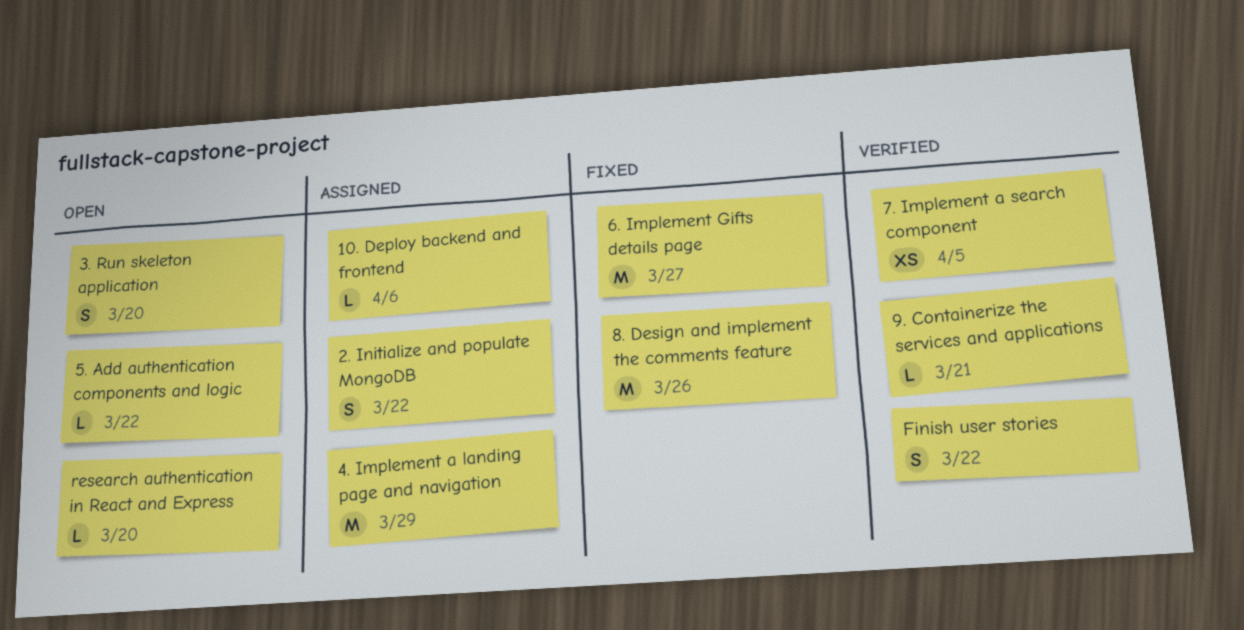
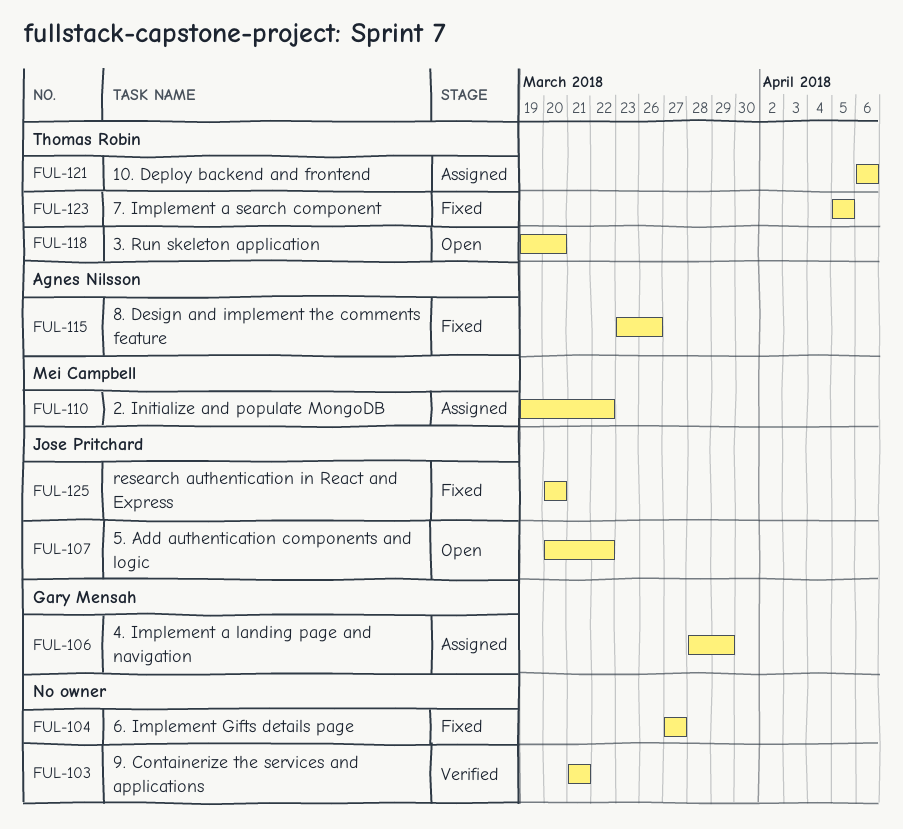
7. Implement a search component, status: Verified -> Fixed
Finish user stories: present -> none
research authentication in React and Express, status: Open -> Fixed

